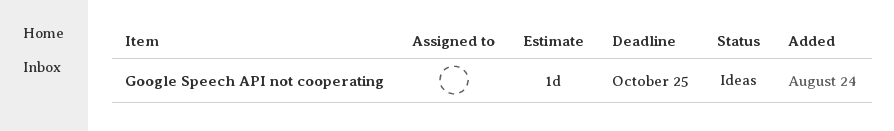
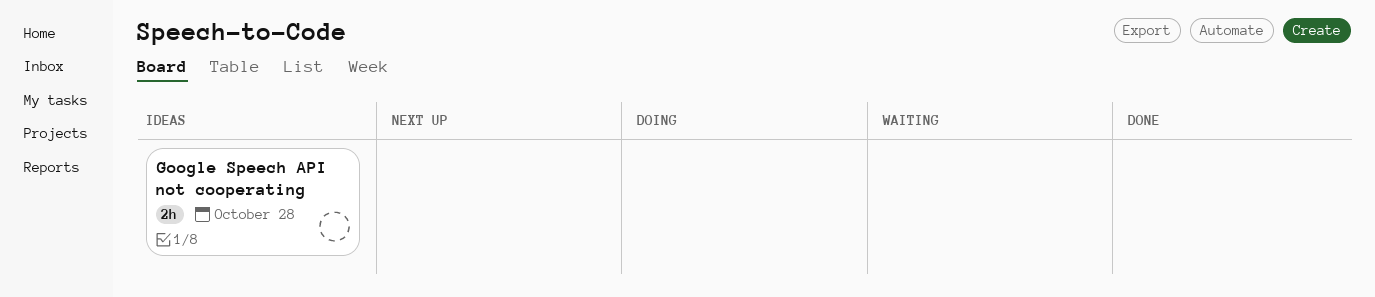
Google Speech API not cooperating, estimate: 1d -> 2h
Google Speech API not cooperating, due: Oct 25 -> Oct 28

